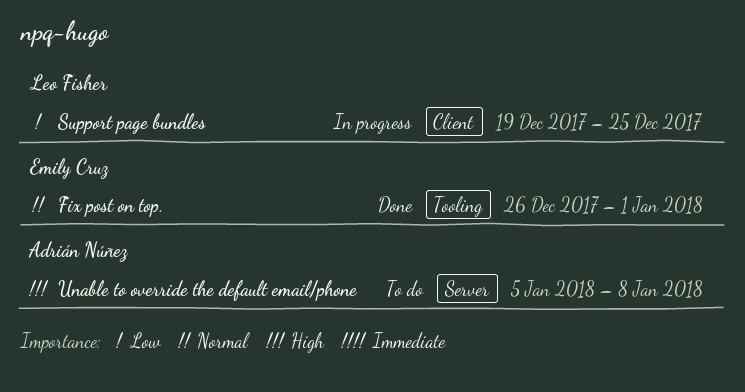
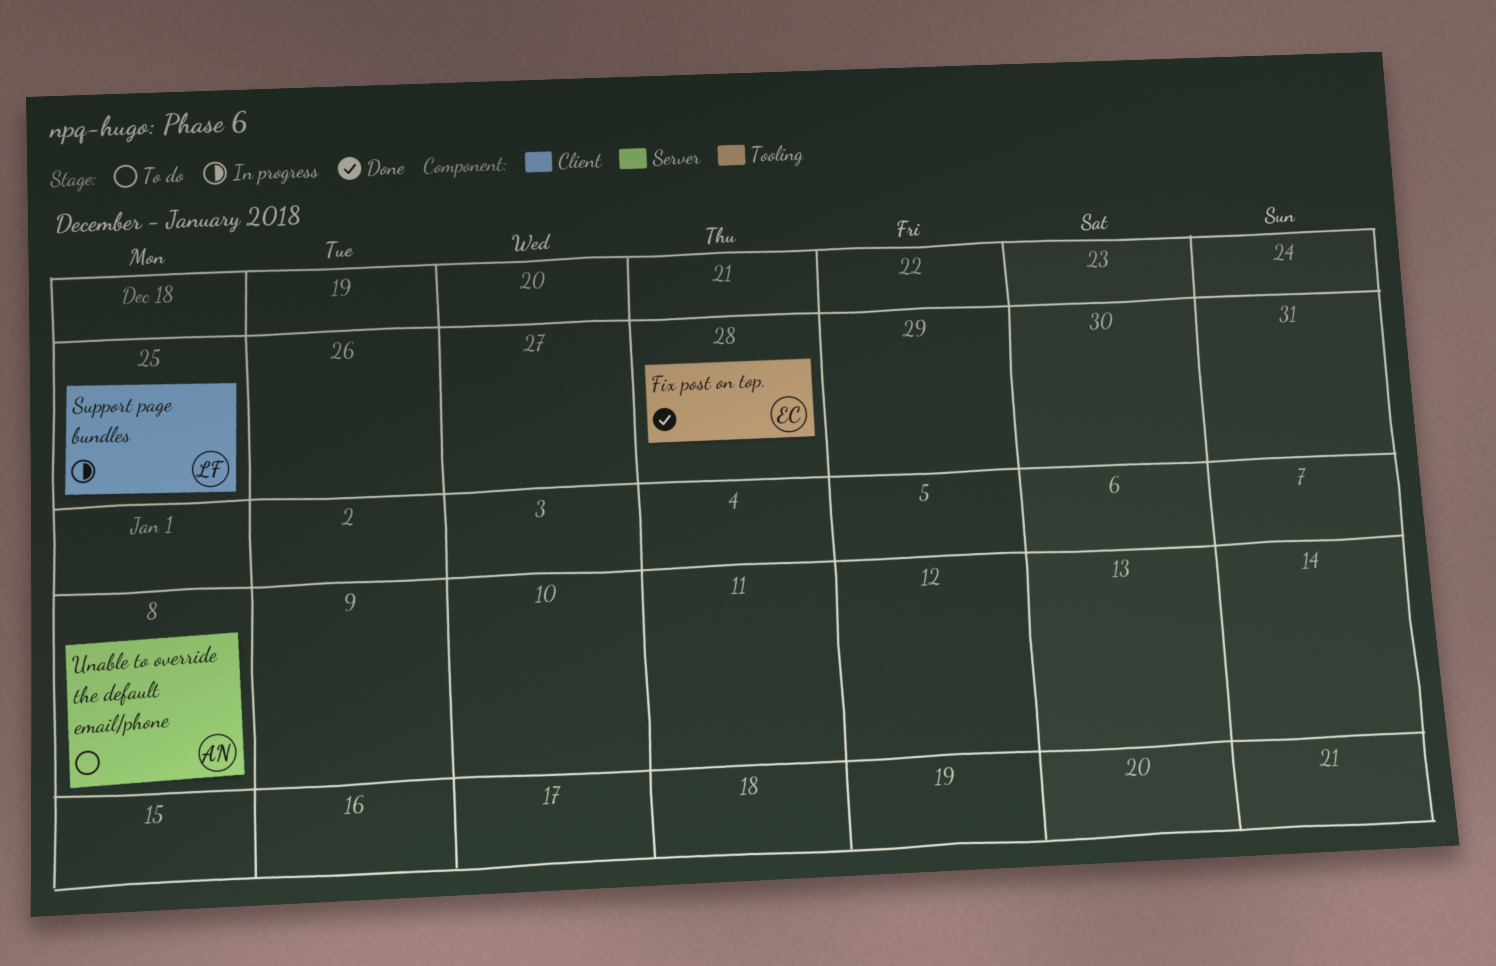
Fix post on top., due: Jan 1 -> Dec 28

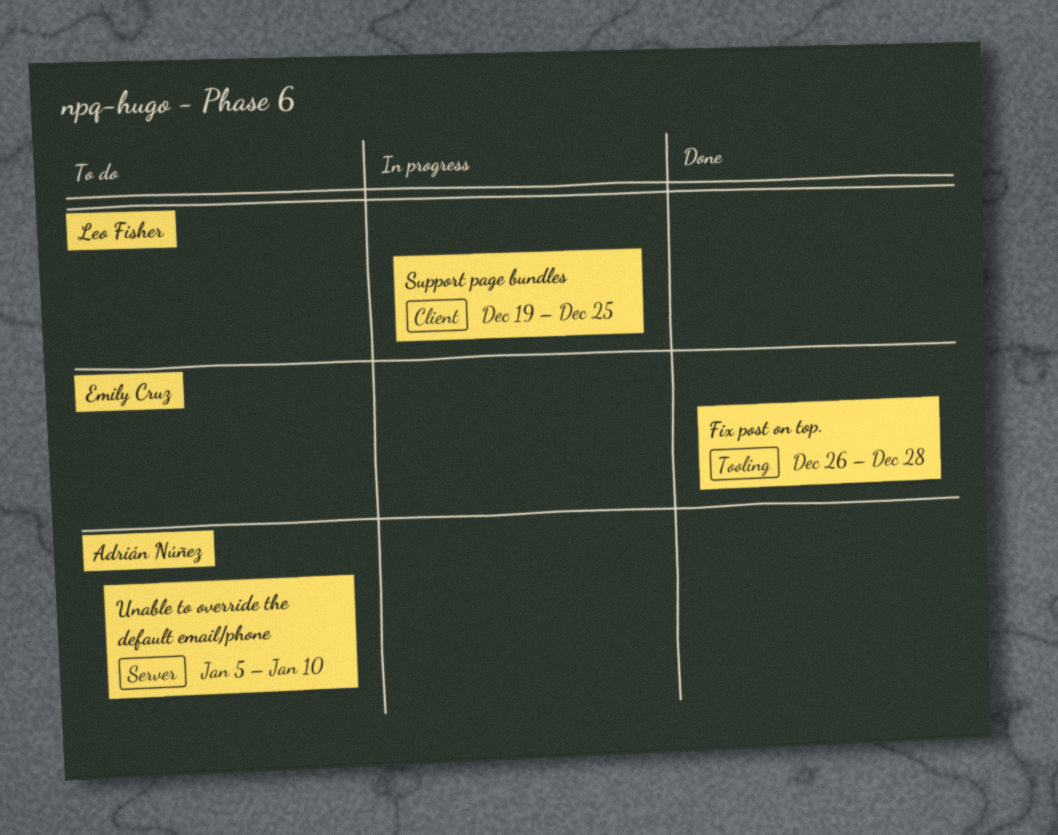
Unable to override the default email/phone, due: Jan 8 -> Jan 10

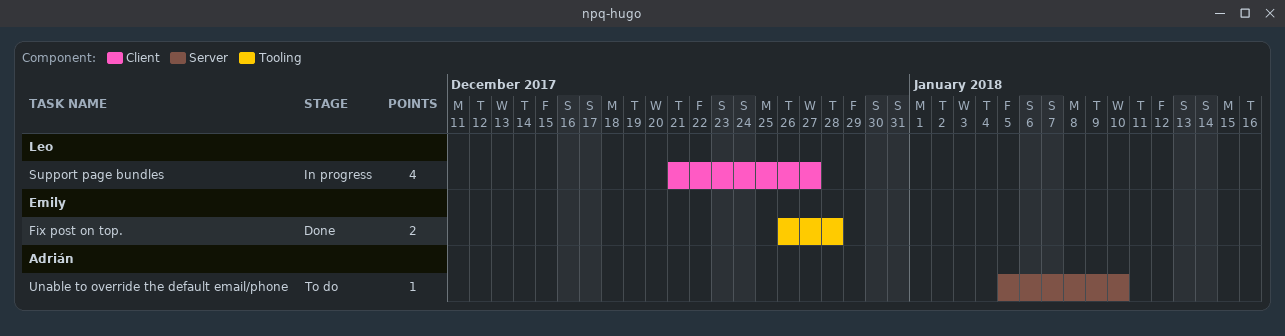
Support page bundles, start: Dec 19 -> Dec 21
Support page bundles, due: Dec 25 -> Dec 27

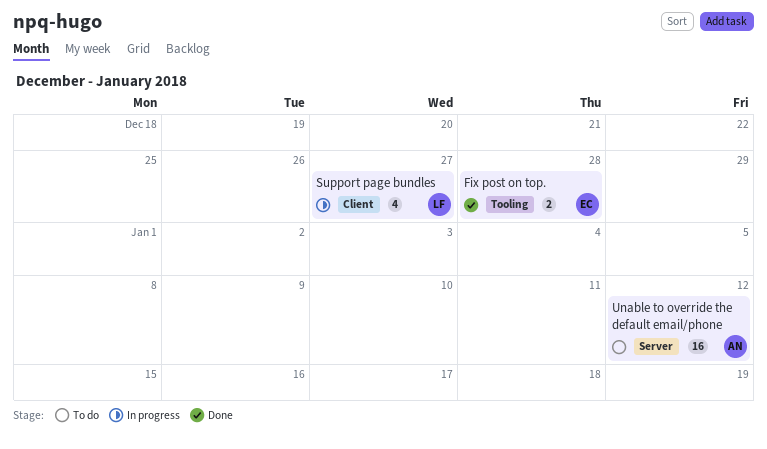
Unable to override the default email/phone, estimate: 1 -> 16
Unable to override the default email/phone, due: Jan 10 -> Jan 12

